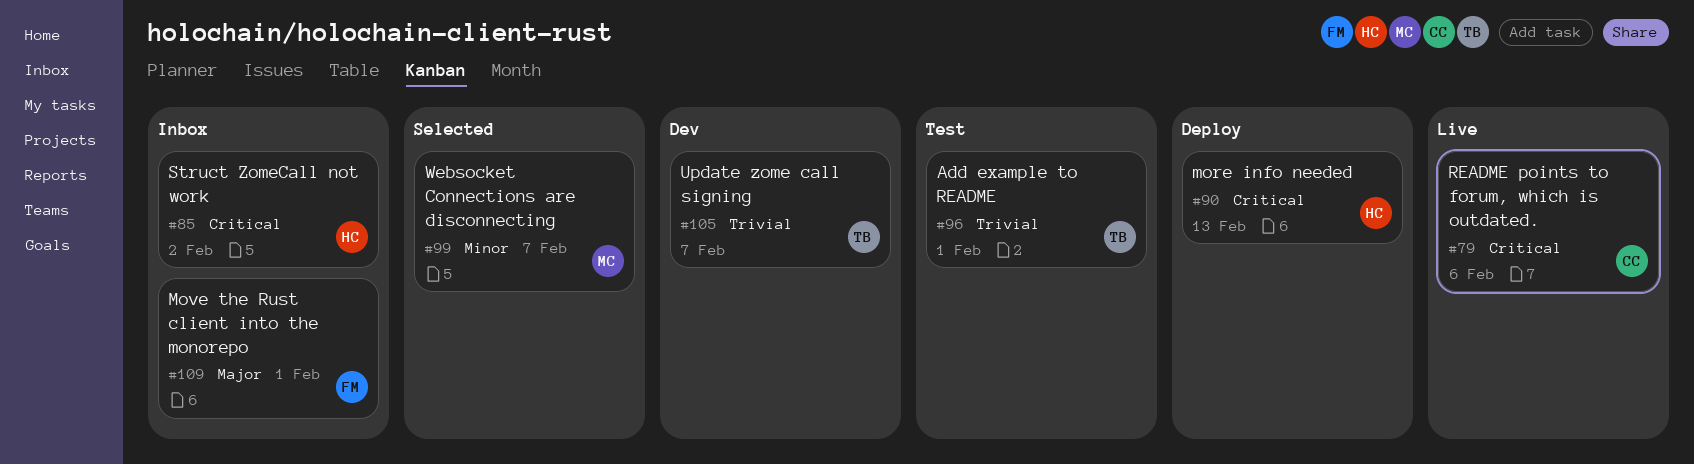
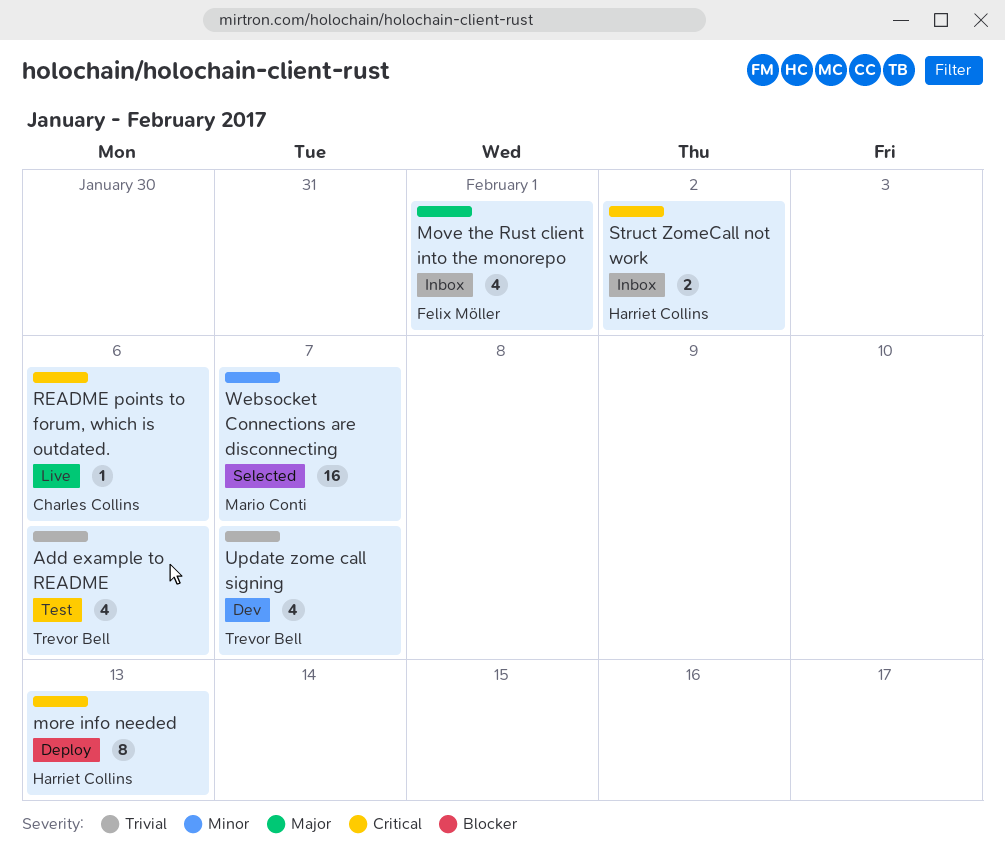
Add example to README, due: Feb 1 -> Feb 6

